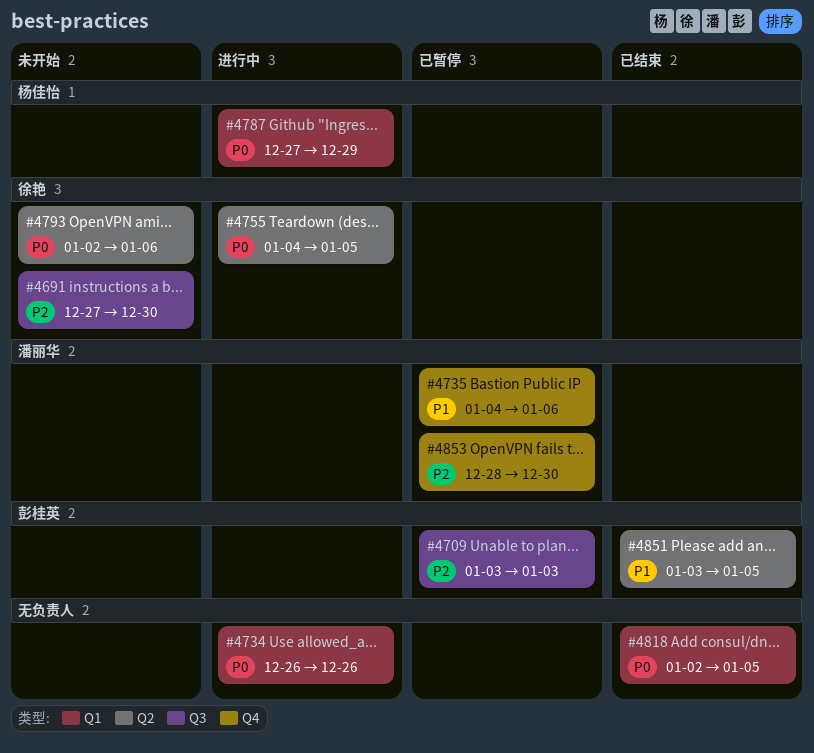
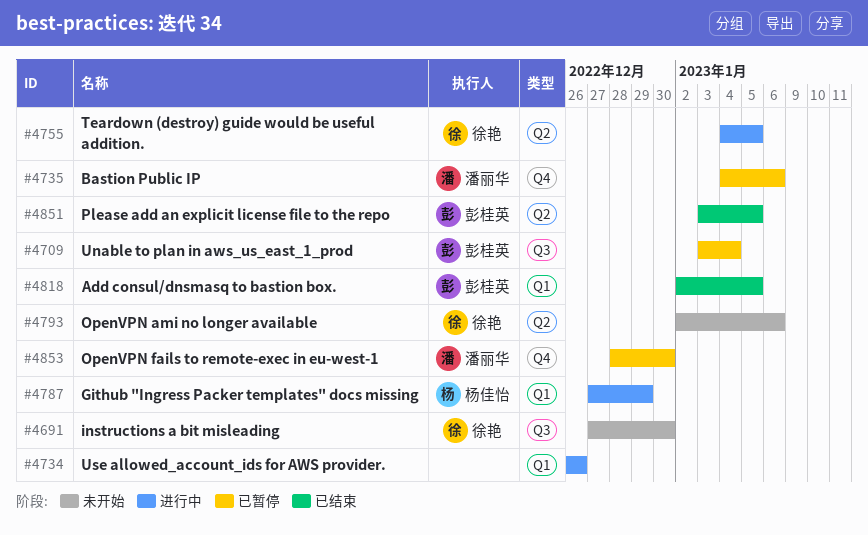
#4709, due: Jan 3 -> Jan 4
#4818, owner: none -> 彭桂英

